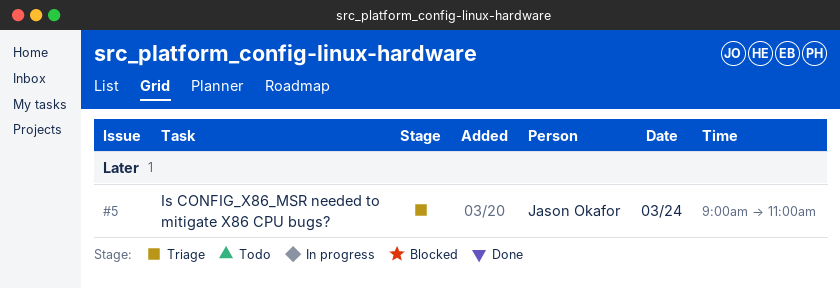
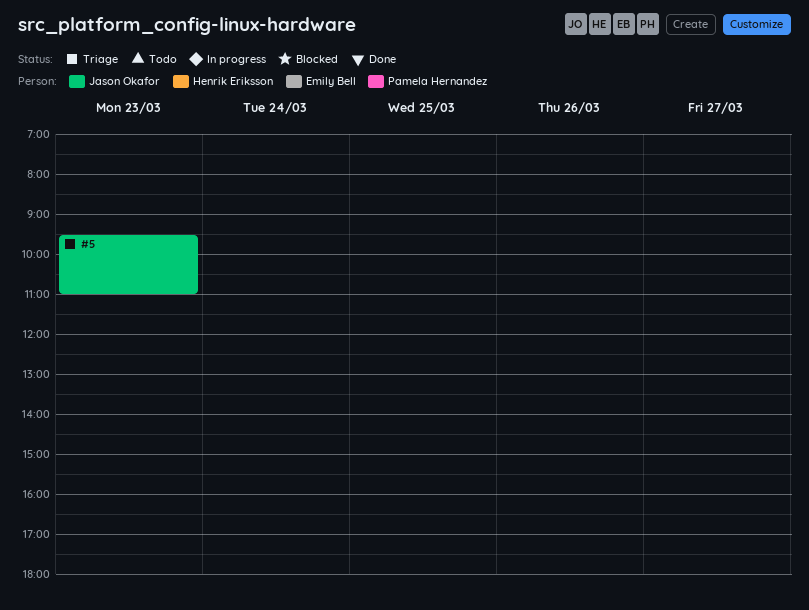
#5, day: Mar 24 -> Mar 23
#5, begins: 09:00 -> 09:30

